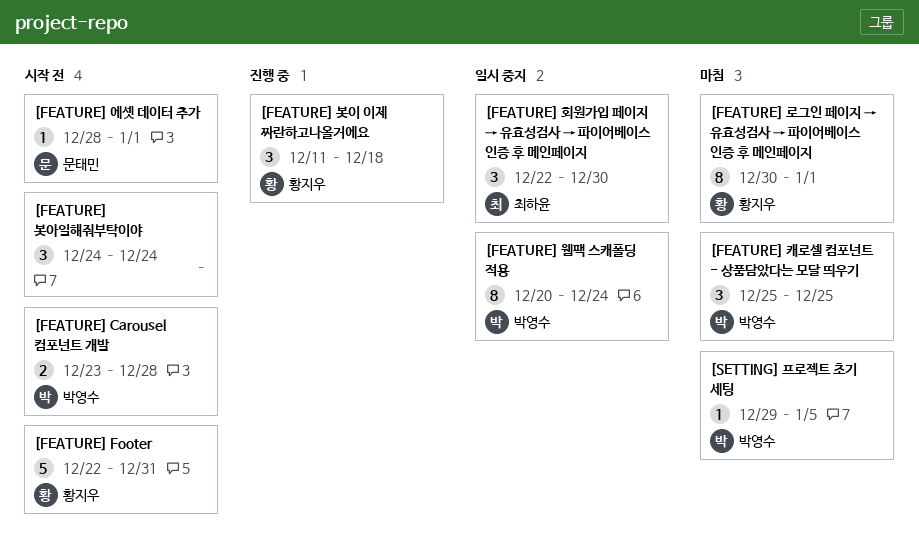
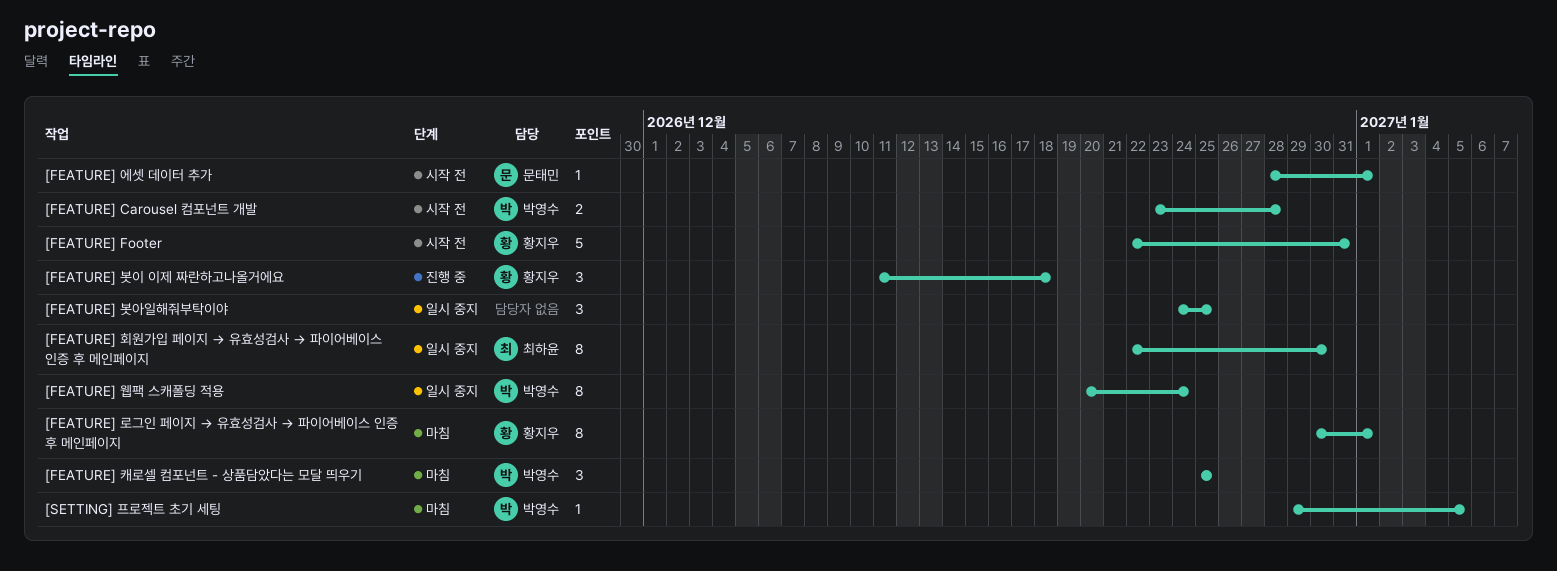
[FEATURE] 봇아일해줘부탁이야, status: 시작 전 -> 일시 중지
[FEATURE] 봇아일해줘부탁이야, due: Dec 24 -> Dec 25
[FEATURE] 회원가입 페이지 → 유효성검사 → 파이어베이스 인증 후 메인페이지, estimate: 3 -> 8

